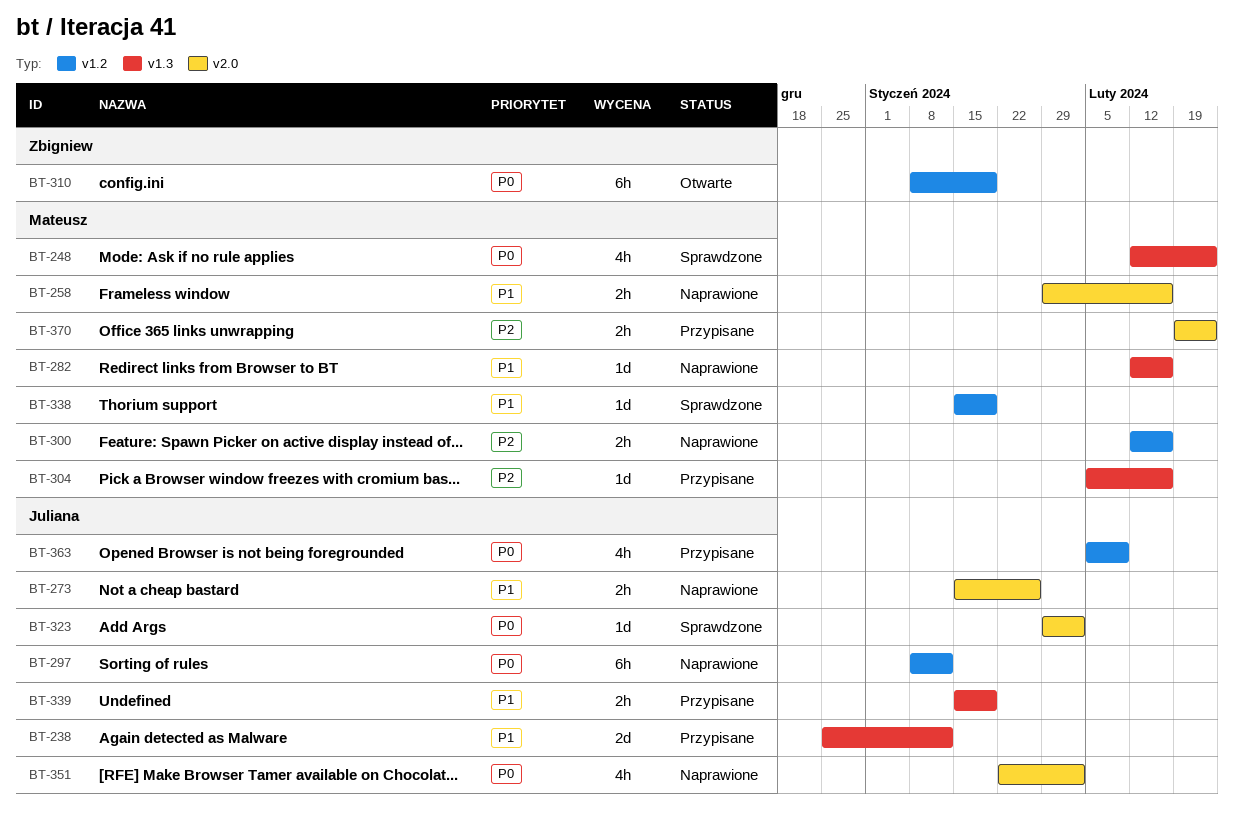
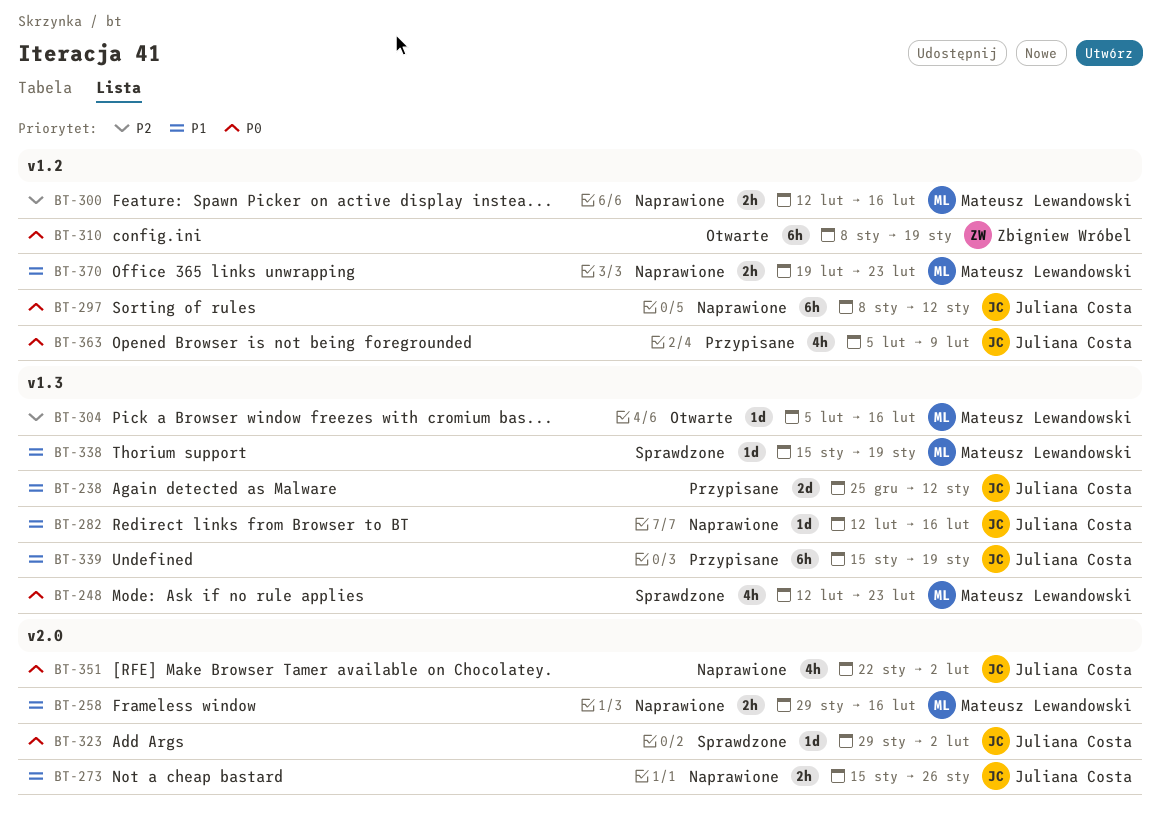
BT-282, owner: Mateusz Lewandowski -> Juliana Costa
BT-304, status: Przypisane -> Otwarte
BT-338, label: v1.2 -> v1.3
BT-339, estimate: 2h -> 6h
BT-370, status: Przypisane -> Naprawione
BT-370, priority: P2 -> P1
BT-370, label: v2.0 -> v1.2

